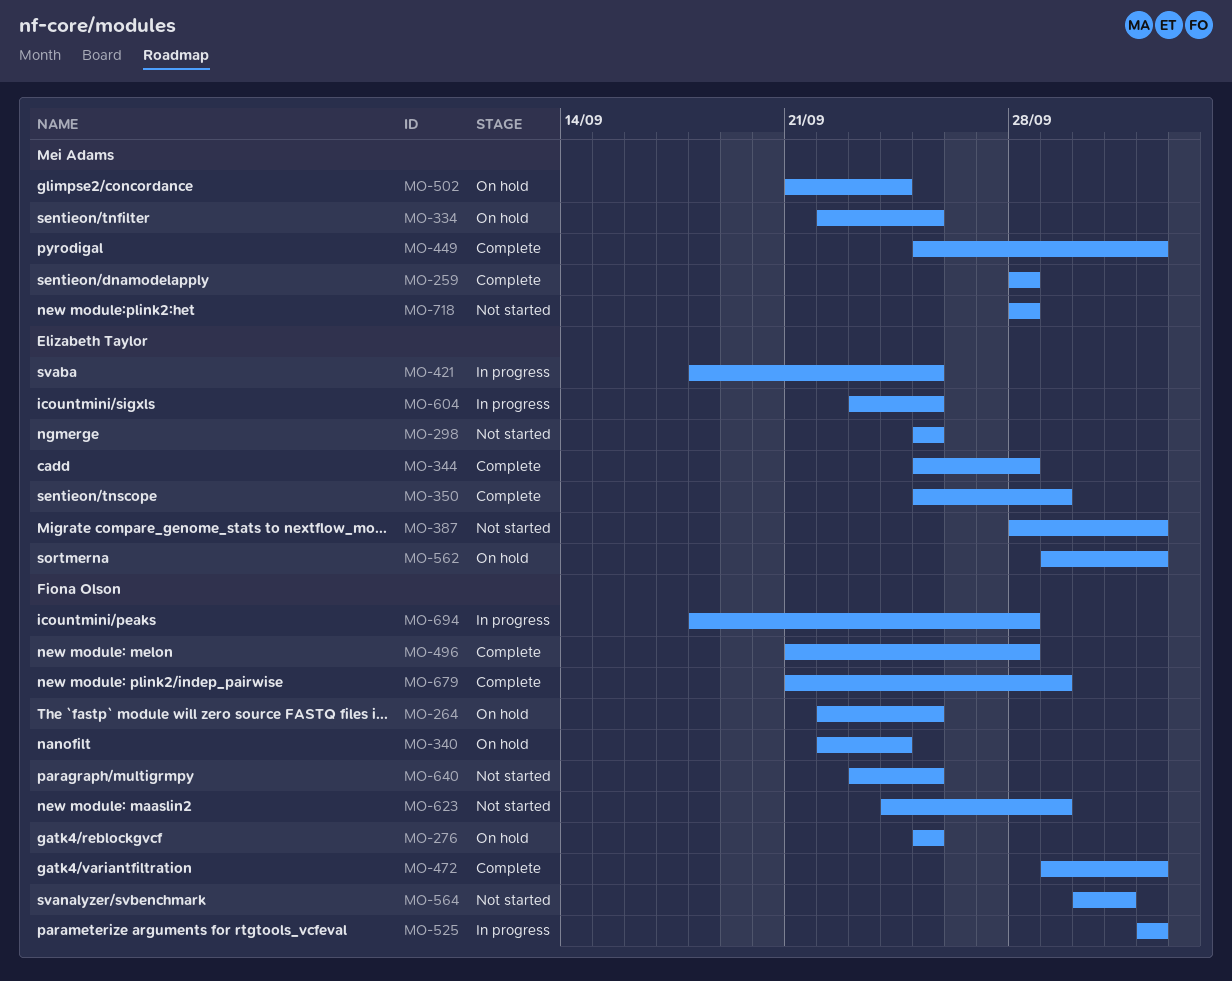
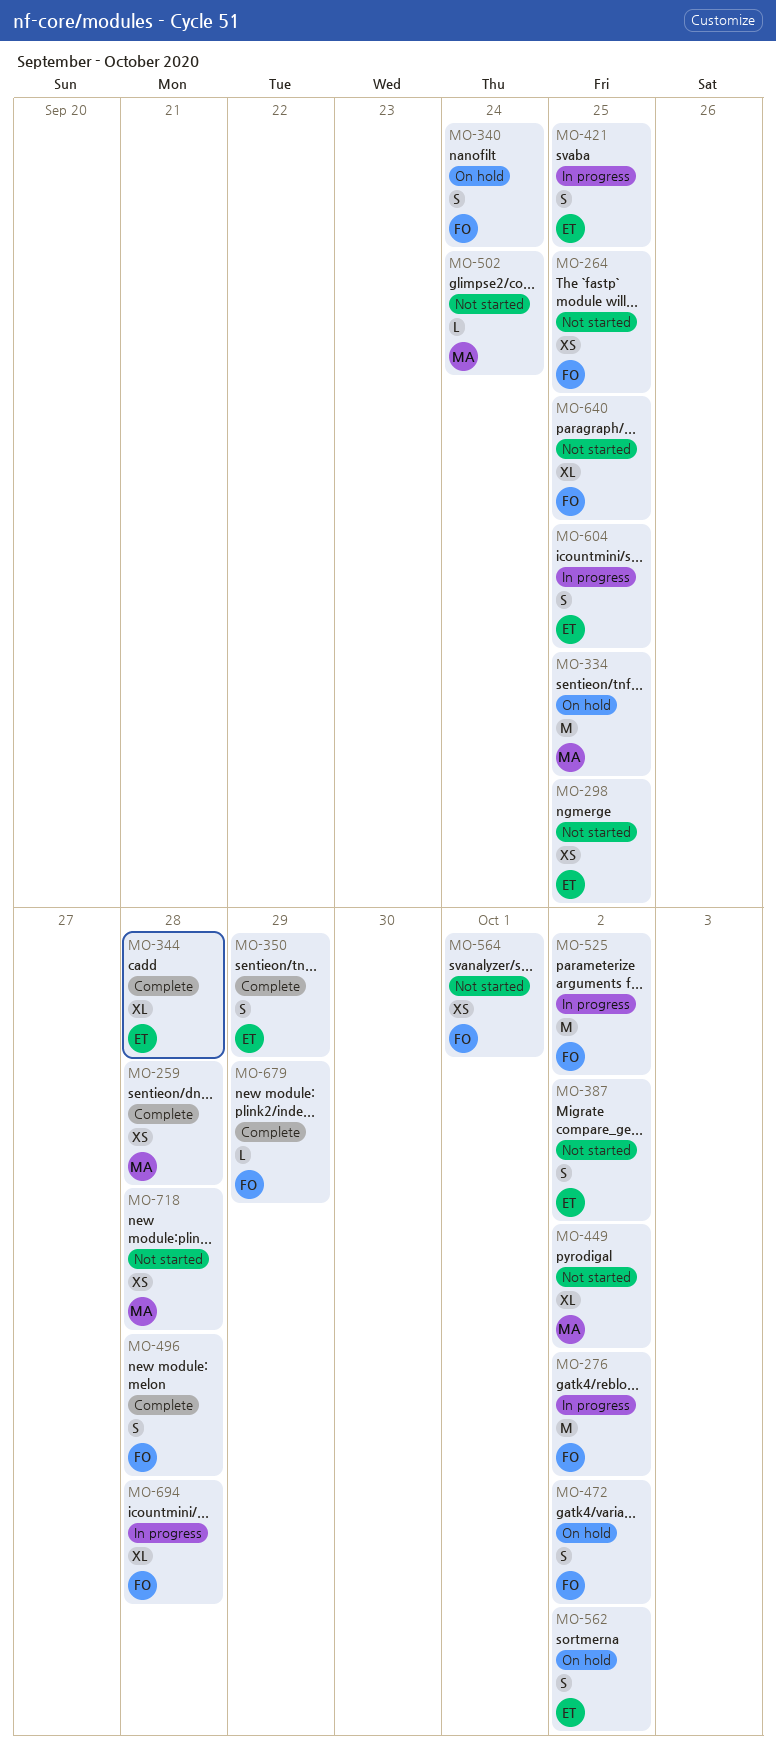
MO-264, status: On hold -> Not started
MO-276, status: On hold -> In progress
MO-276, due: Sep 25 -> Oct 2
MO-449, status: Complete -> Not started
MO-472, status: Complete -> On hold
MO-502, status: On hold -> Not started
MO-623: present -> none

